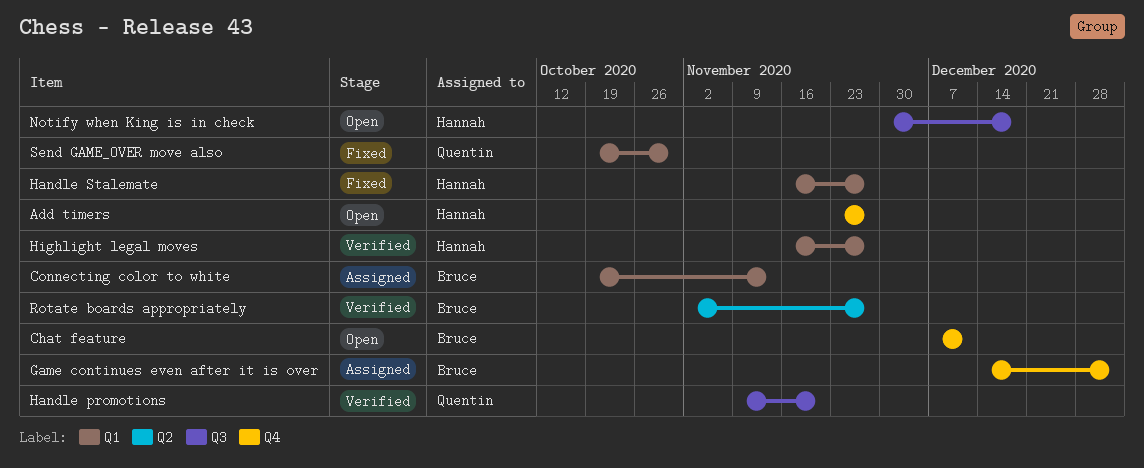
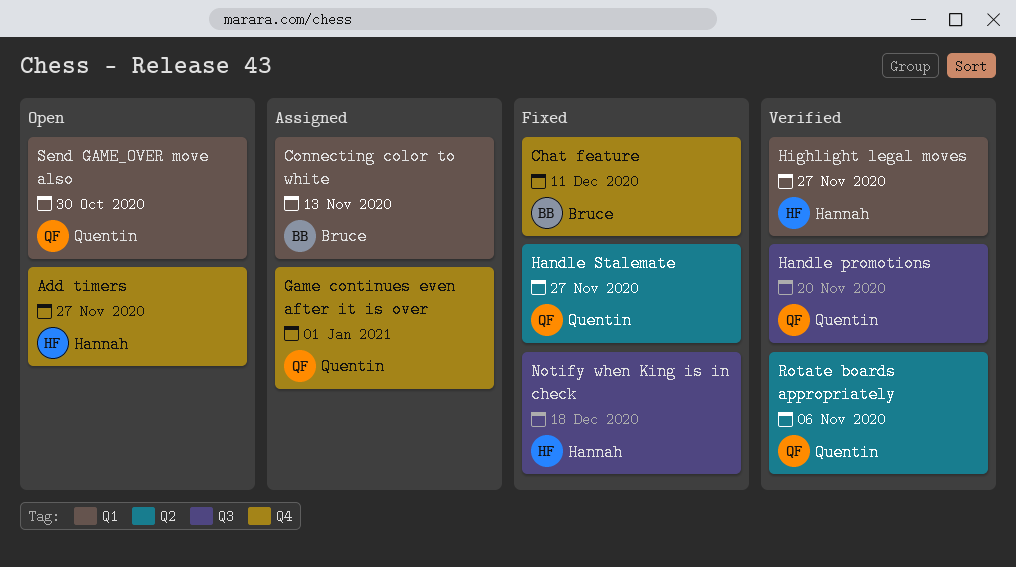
Chat feature, status: Open -> Fixed
Game continues even after it is over, owner: Bruce -> Quentin
Handle Stalemate, owner: Hannah -> Quentin
Handle Stalemate, label: Q1 -> Q2
Notify when King is in check, status: Open -> Fixed
Rotate boards appropriately, owner: Bruce -> Quentin
Rotate boards appropriately, due: Nov 27 -> Nov 6
Send GAME_OVER move also, status: Fixed -> Open

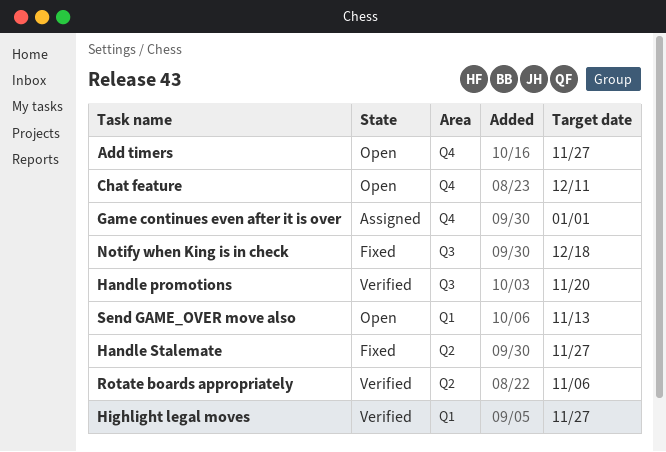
Chat feature, status: Fixed -> Open
Connecting color to white: present -> none
Send GAME_OVER move also, due: Oct 30 -> Nov 13

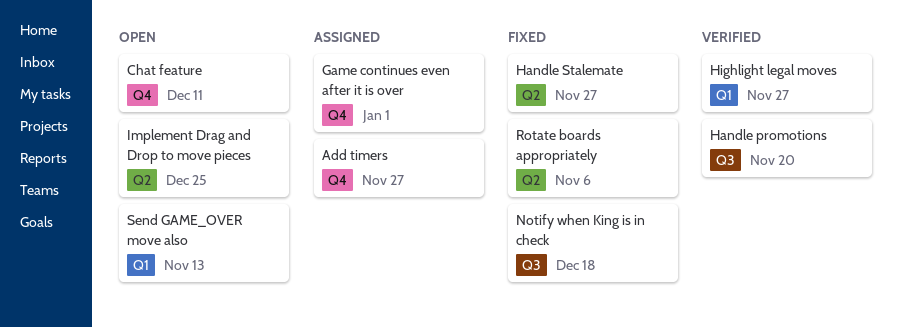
Add timers, status: Open -> Assigned
Implement Drag and Drop to move pieces: none -> present
Rotate boards appropriately, status: Verified -> Fixed

